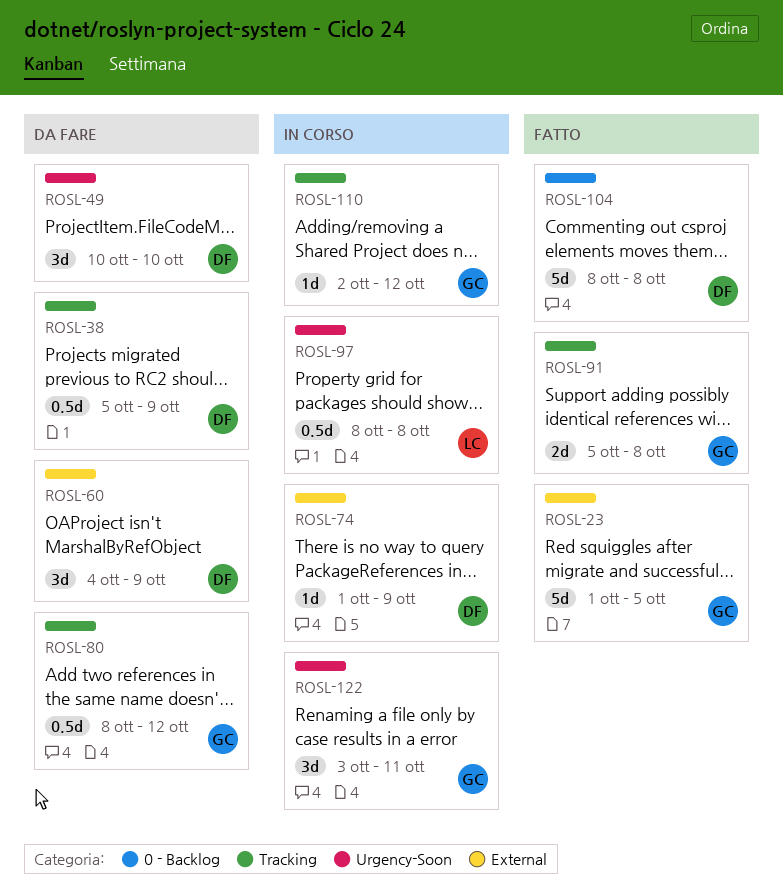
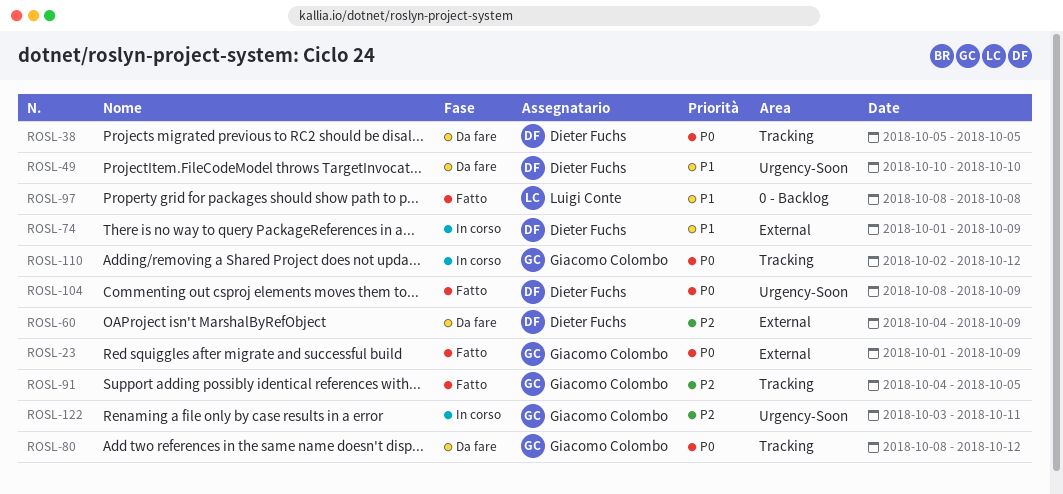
ROSL-23, due: Oct 5 -> Oct 9
ROSL-38, due: Oct 9 -> Oct 5
ROSL-91, start: Oct 5 -> Oct 4
ROSL-91, due: Oct 8 -> Oct 5
ROSL-97, status: In corso -> Fatto
ROSL-97, label: Urgency-Soon -> 0 - Backlog
ROSL-104, label: 0 - Backlog -> Urgency-Soon
ROSL-104, due: Oct 8 -> Oct 9

